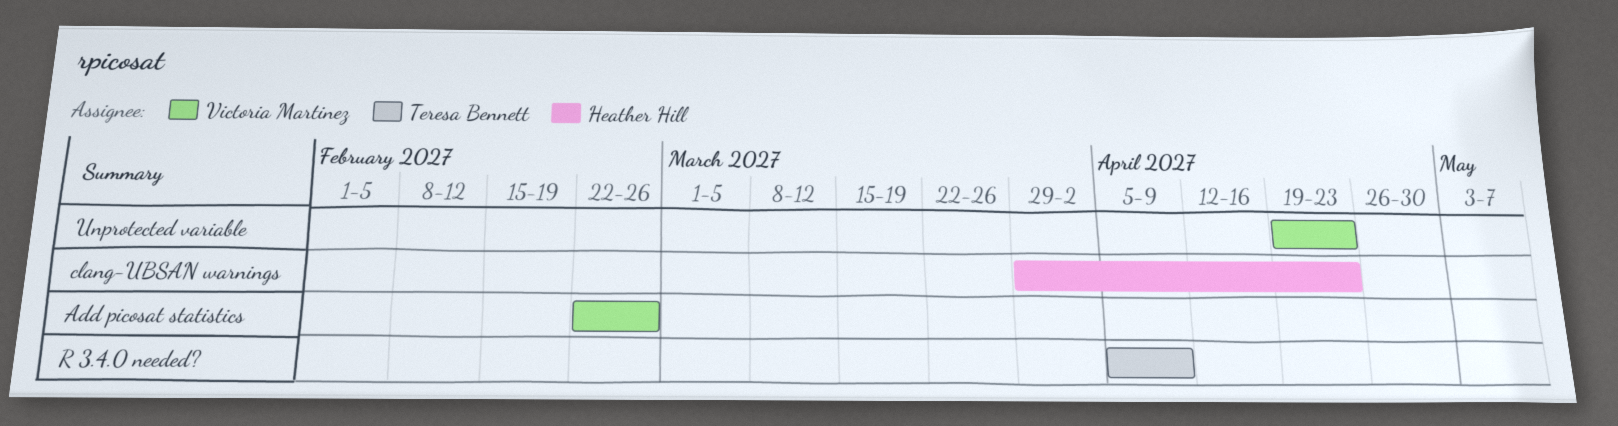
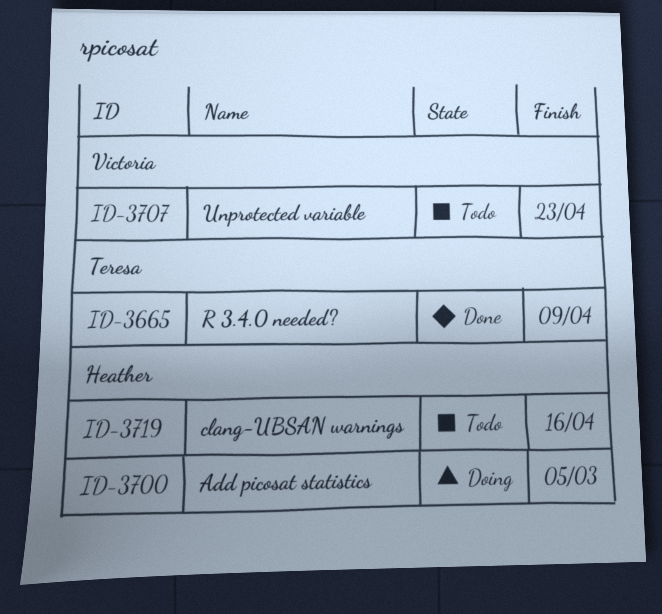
Add picosat statistics, owner: Victoria Martinez -> Heather Hill
Add picosat statistics, due: Feb 26 -> Mar 5
clang-UBSAN warnings, due: Apr 23 -> Apr 16

